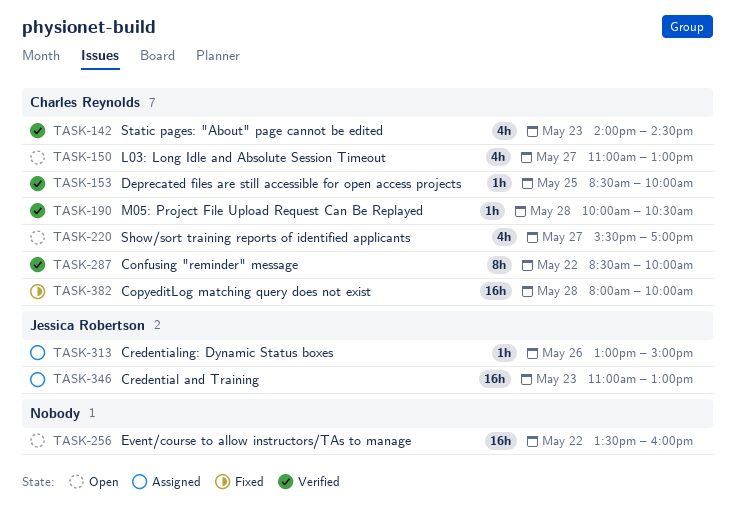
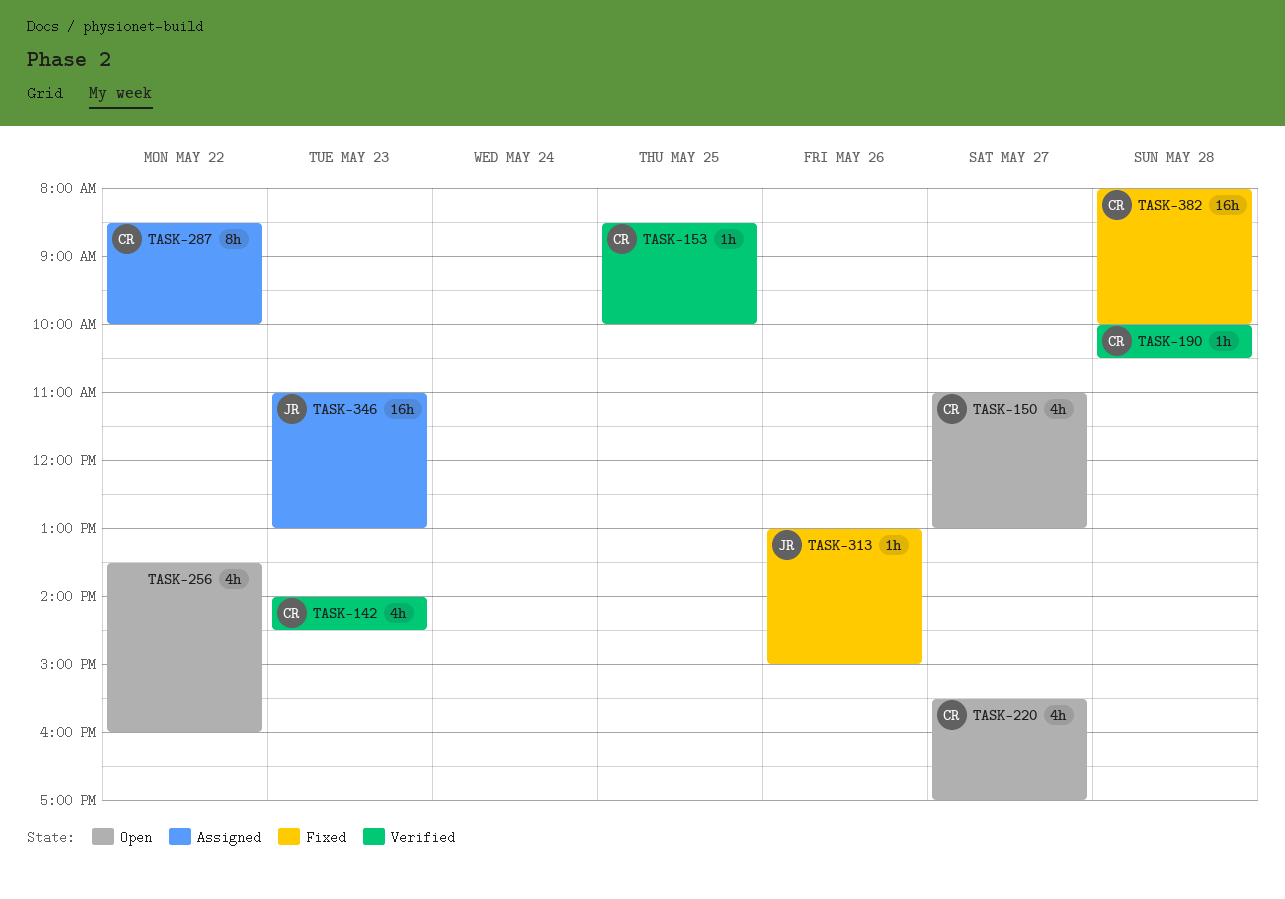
TASK-256, estimate: 16h -> 4h
TASK-287, status: Verified -> Assigned
TASK-313, status: Assigned -> Fixed

